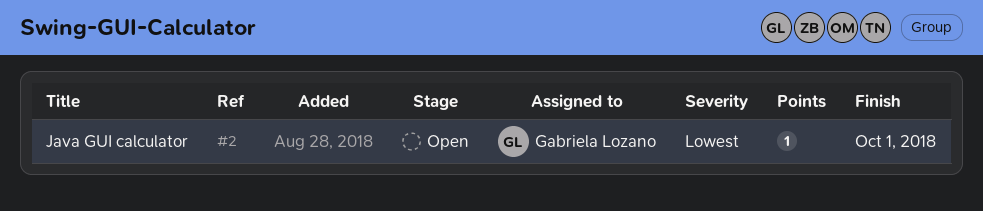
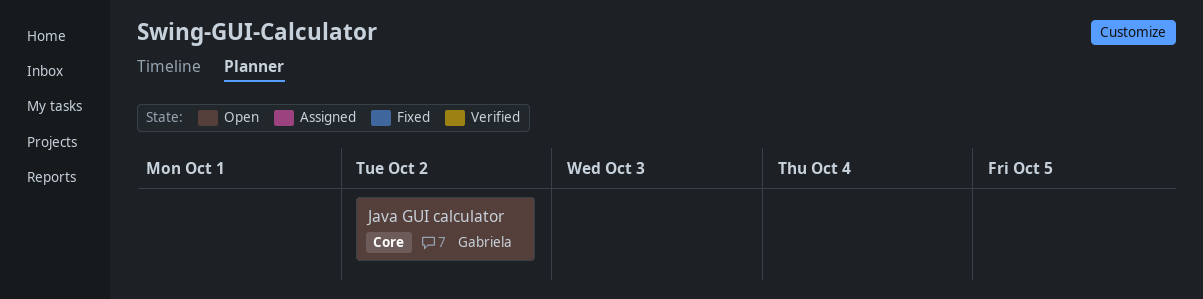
Java GUI calculator, due: Oct 1 -> Oct 2

